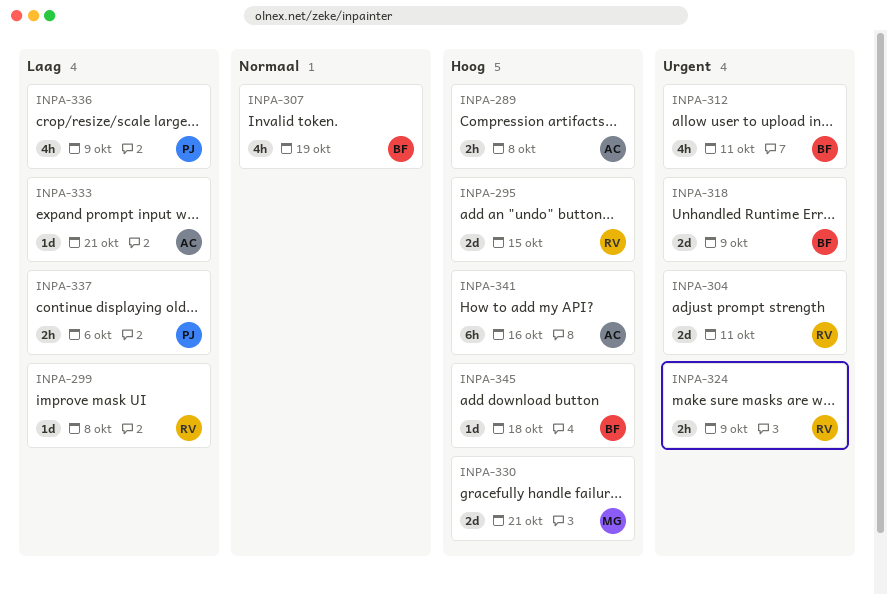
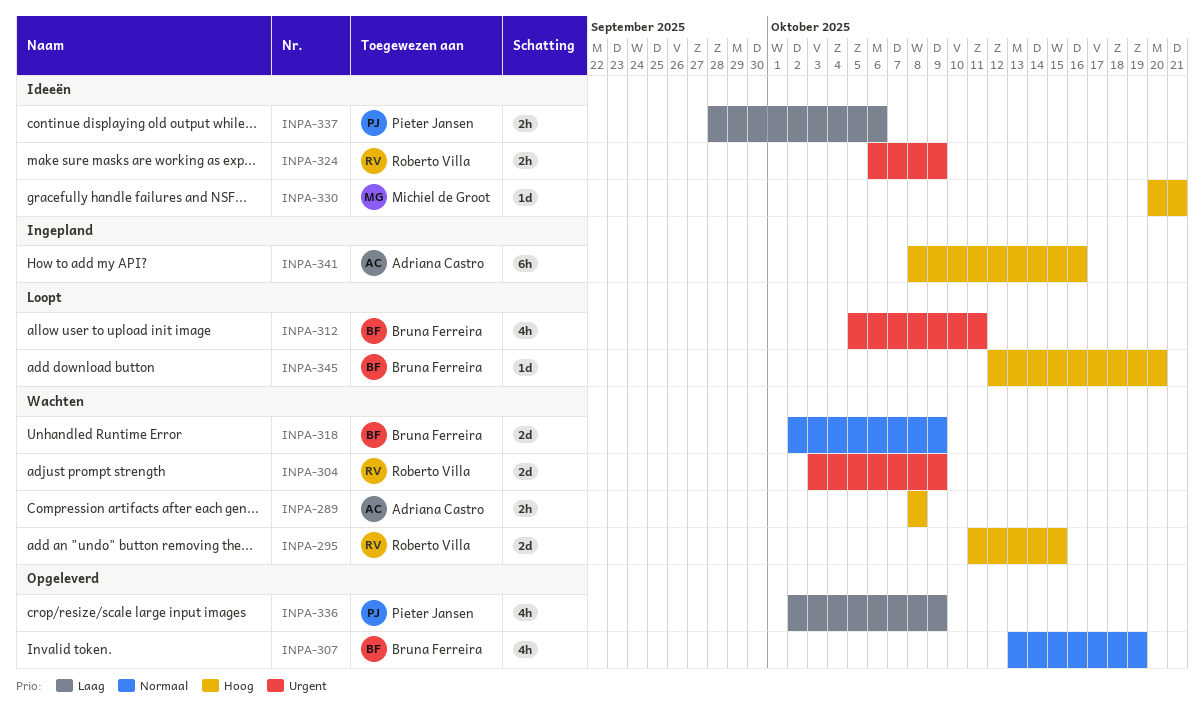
INPA-299: present -> none
INPA-304, due: Oct 11 -> Oct 9
INPA-318, priority: Urgent -> Normaal
INPA-330, estimate: 2d -> 1d
INPA-333: present -> none
INPA-345, due: Oct 18 -> Oct 20

